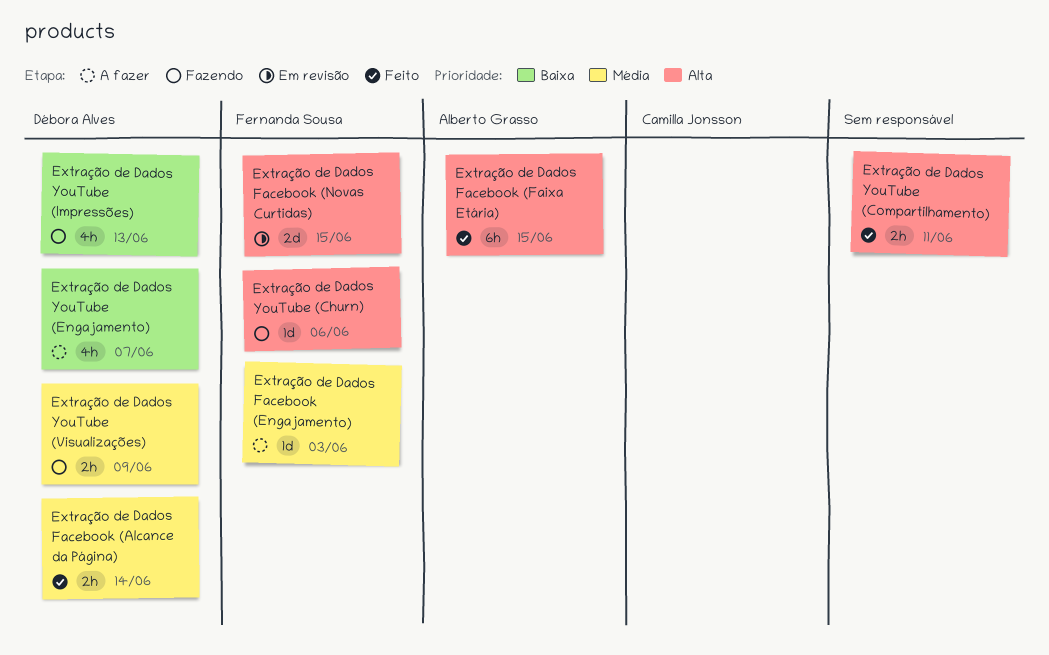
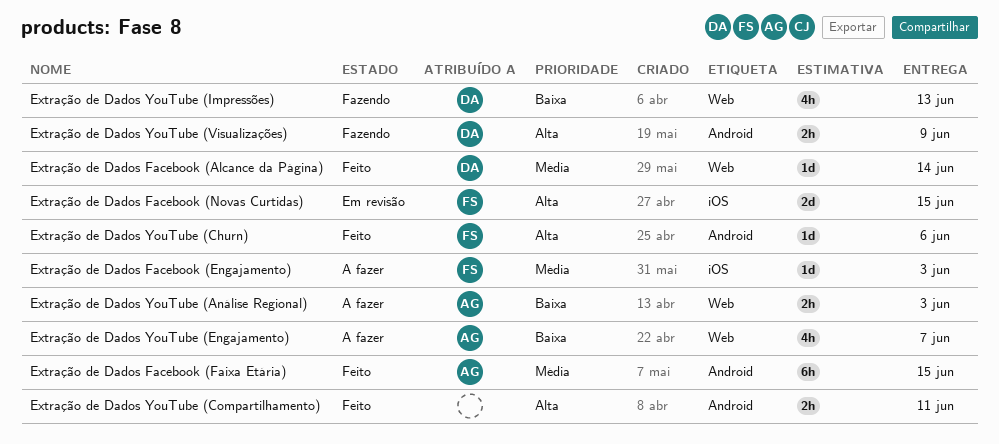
Extração de Dados Facebook (Alcance da Página), estimate: 2h -> 1d
Extração de Dados Facebook (Faixa Etária), priority: Alta -> Média
Extração de Dados YouTube (Análise Regional): none -> present
Extração de Dados YouTube (Churn), status: Fazendo -> Feito
Extração de Dados YouTube (Engajamento), owner: Débora Alves -> Alberto Grasso
Extração de Dados YouTube (Visualizações), priority: Média -> Alta

